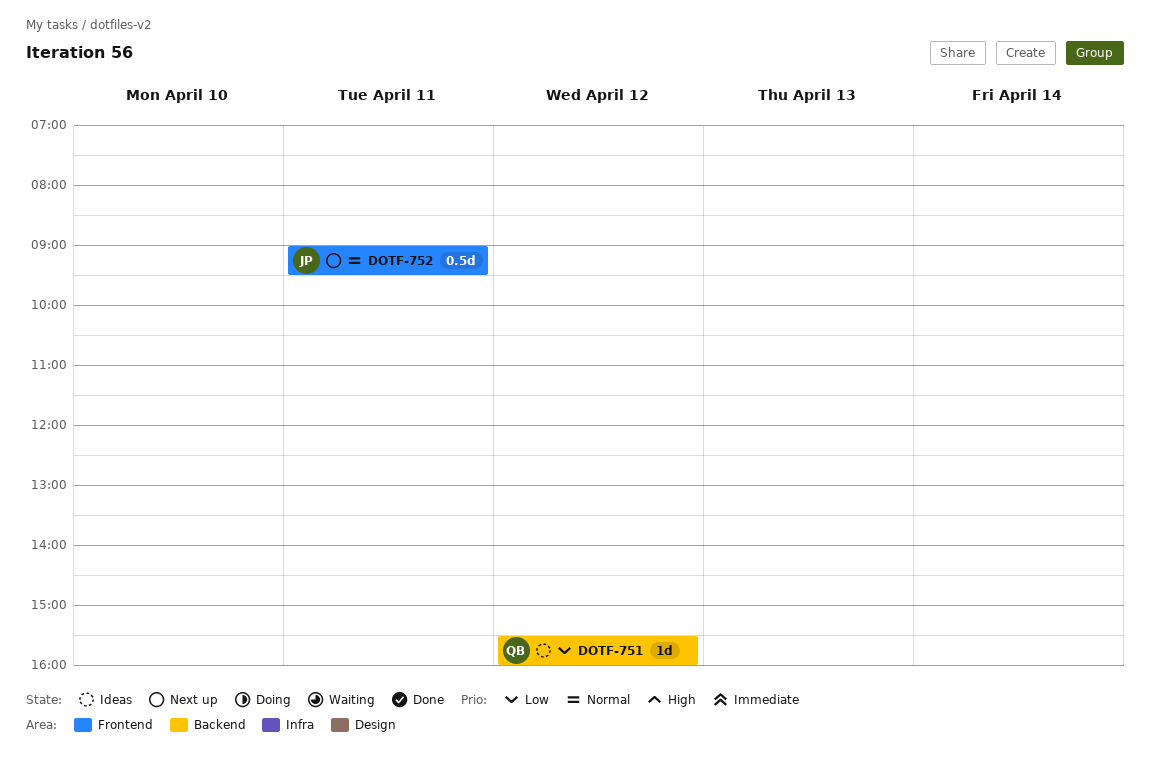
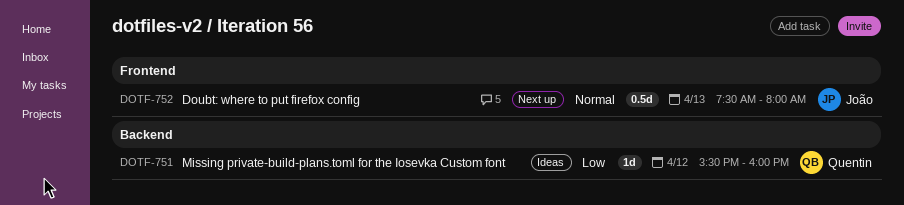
DOTF-752, day: Apr 11 -> Apr 13
DOTF-752, begins: 09:00 -> 07:30
DOTF-752, ends: 09:30 -> 08:00

